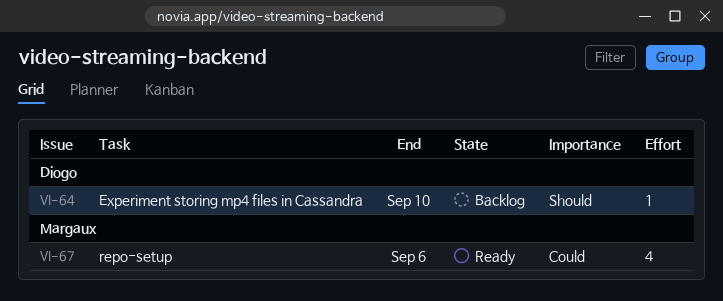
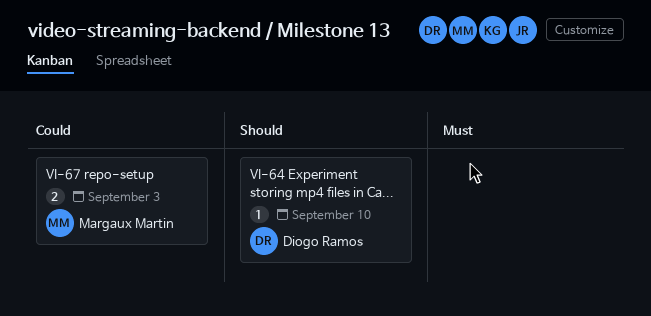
VI-67, estimate: 4 -> 2
VI-67, due: Sep 6 -> Sep 3

